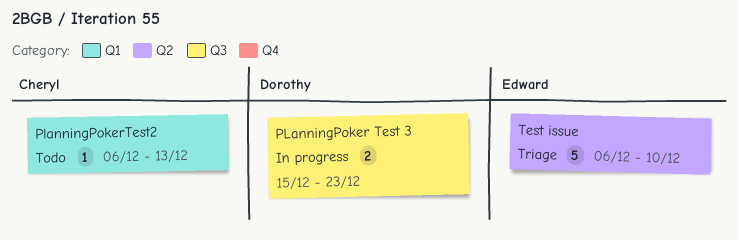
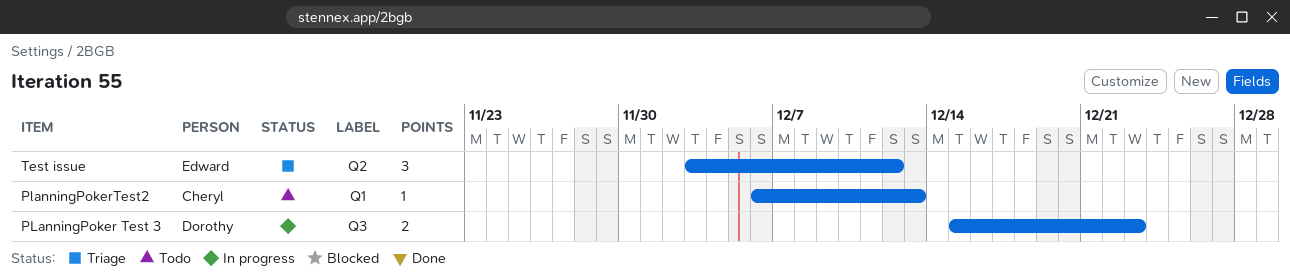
Test issue, estimate: 5 -> 3
Test issue, start: Dec 6 -> Dec 3
Test issue, due: Dec 10 -> Dec 12

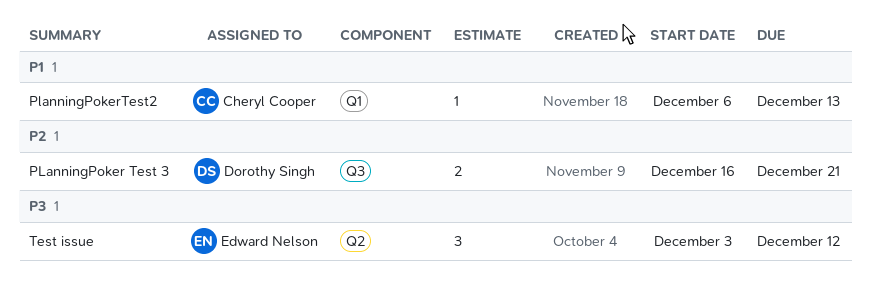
PLanningPoker Test 3, start: Dec 15 -> Dec 16
PLanningPoker Test 3, due: Dec 23 -> Dec 21

